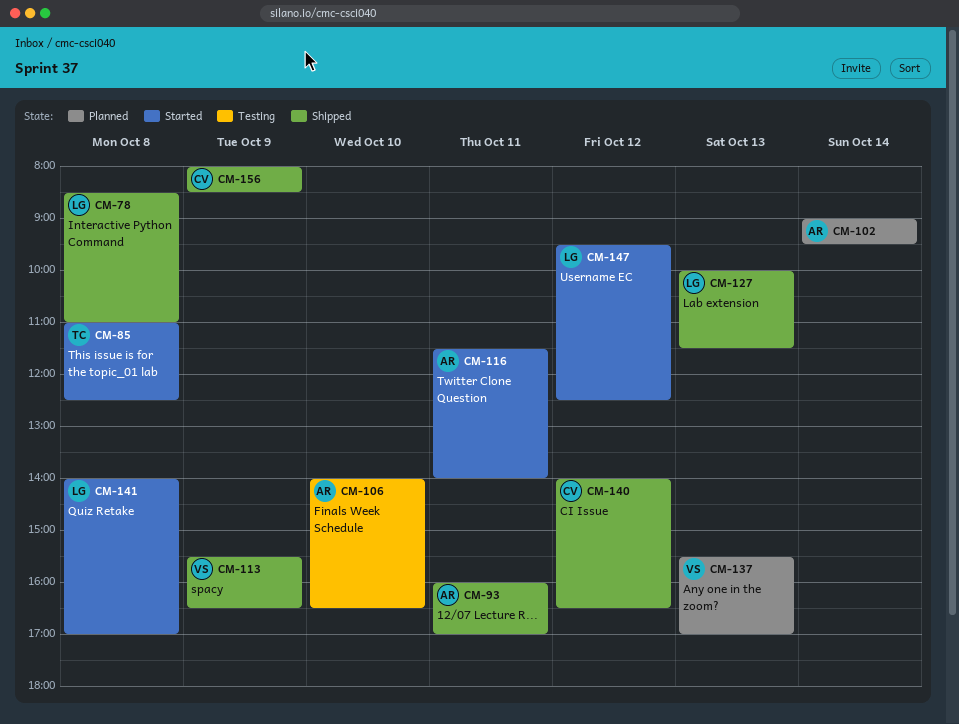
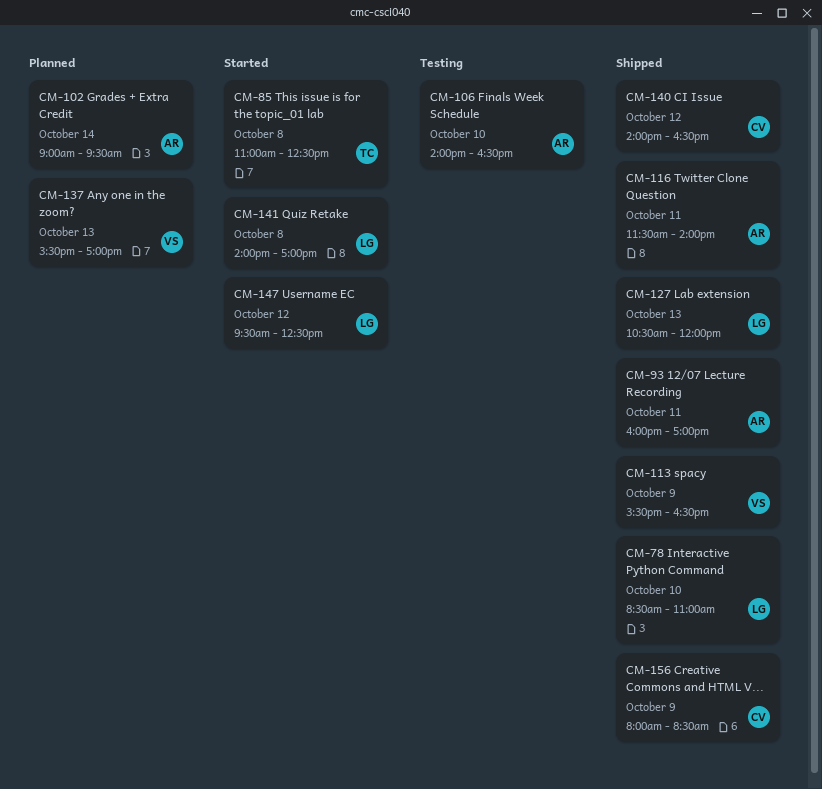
CM-78, day: Oct 8 -> Oct 10
CM-116, status: Started -> Shipped
CM-127, begins: 10:00 -> 10:30
CM-127, ends: 11:30 -> 12:00

